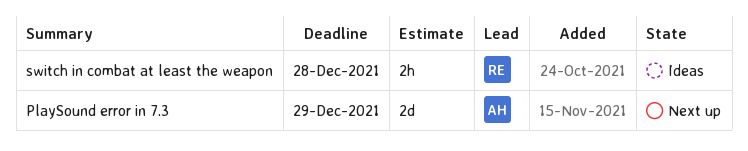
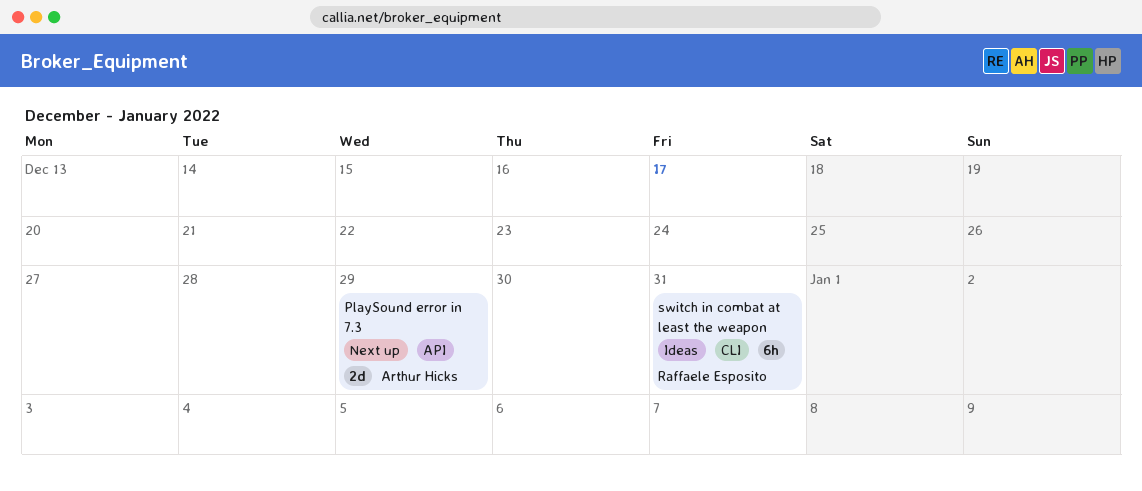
switch in combat at least the weapon, estimate: 2h -> 6h
switch in combat at least the weapon, due: Dec 28 -> Dec 31

